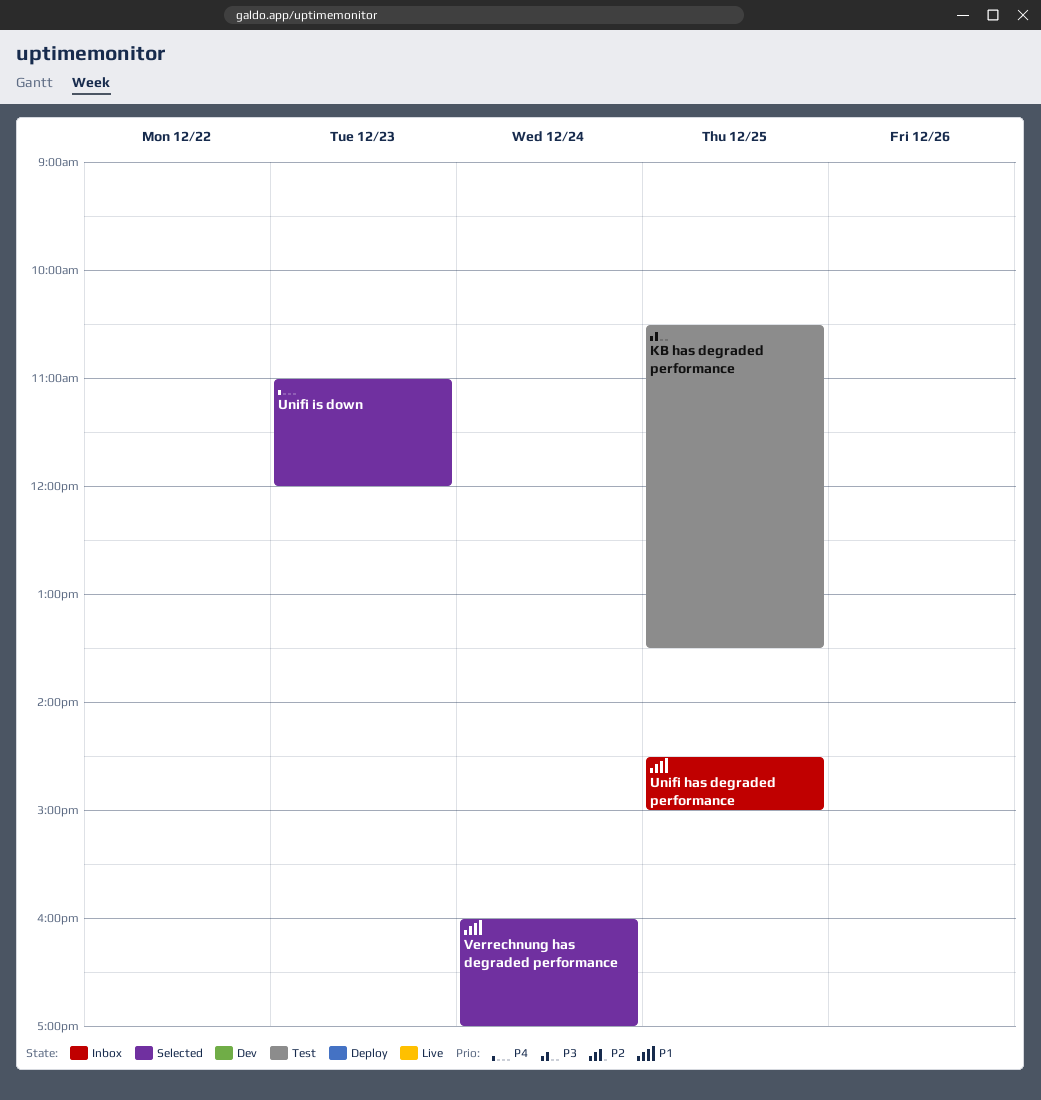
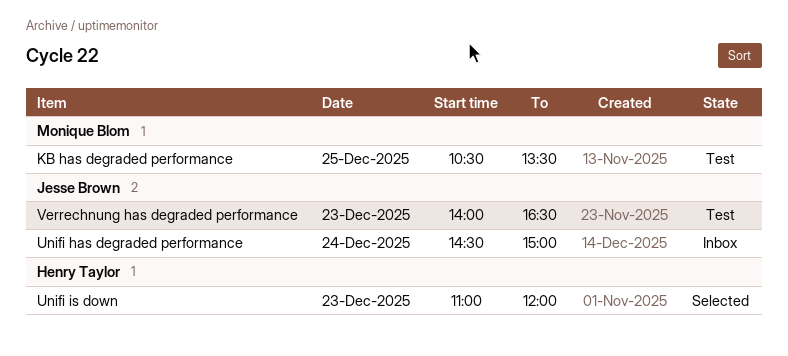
Unifi has degraded performance, day: Dec 25 -> Dec 24
Verrechnung has degraded performance, status: Selected -> Test
Verrechnung has degraded performance, day: Dec 24 -> Dec 23
Verrechnung has degraded performance, begins: 16:00 -> 14:00
Verrechnung has degraded performance, ends: 17:00 -> 16:30

